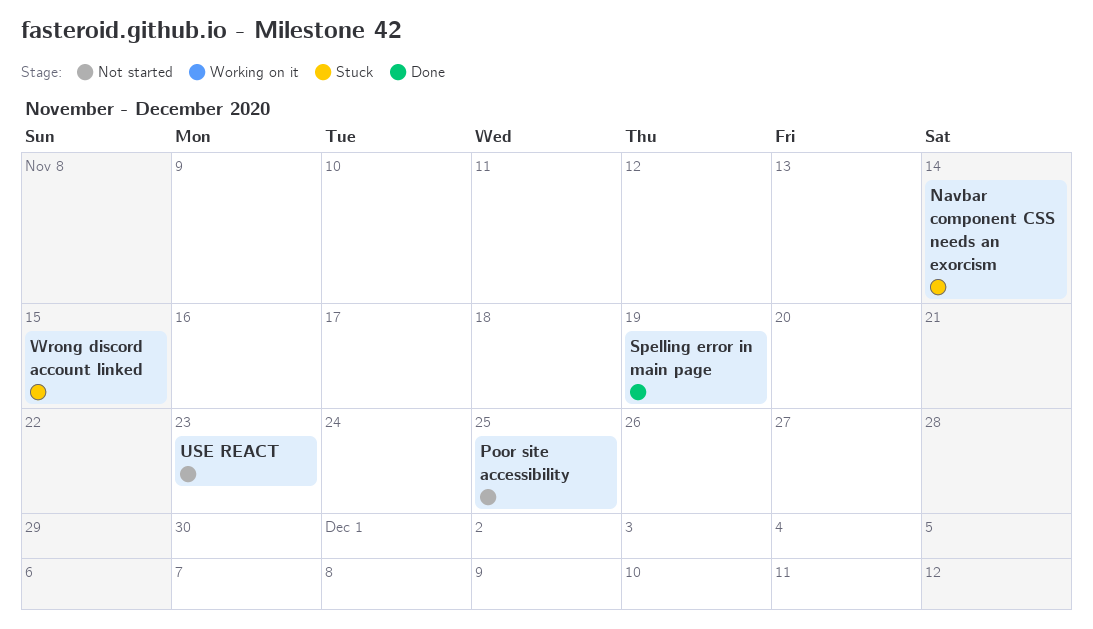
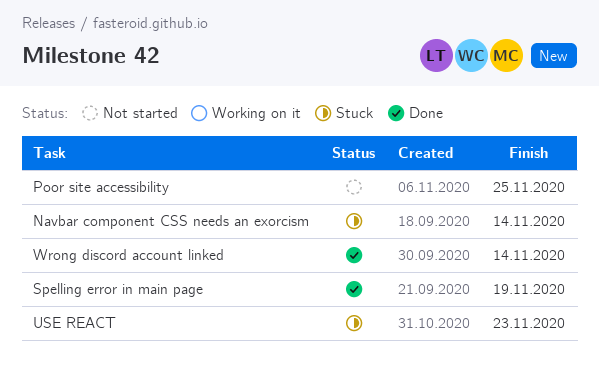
USE REACT, status: Not started -> Stuck
Wrong discord account linked, status: Stuck -> Done
Wrong discord account linked, due: Nov 15 -> Nov 14

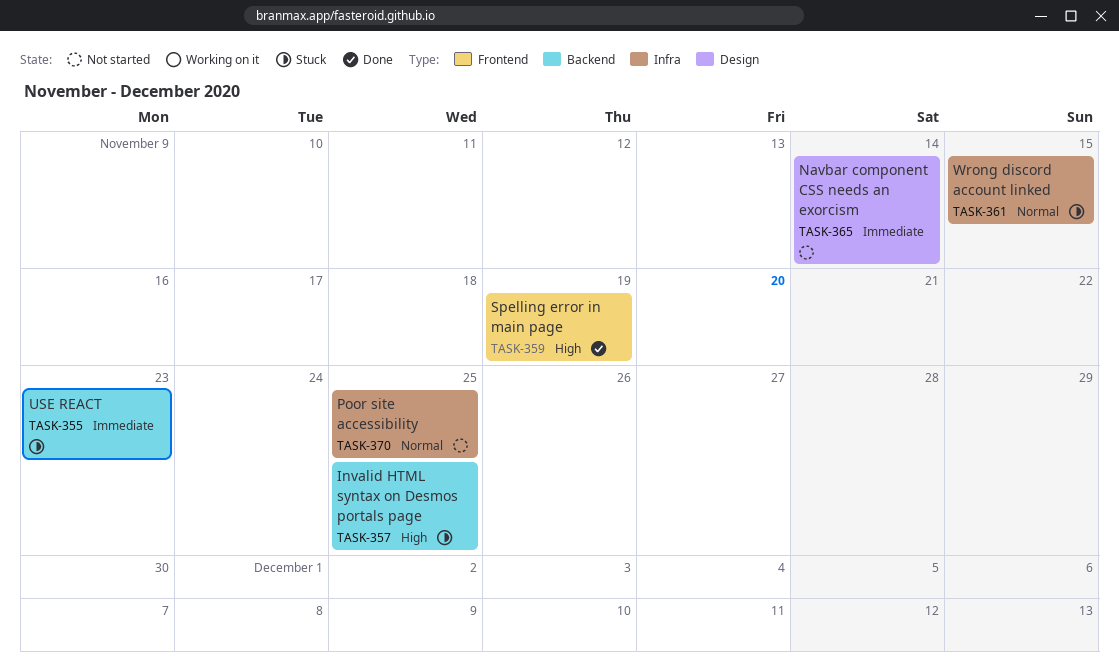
Invalid HTML syntax on Desmos portals page: none -> present
Navbar component CSS needs an exorcism, status: Stuck -> Not started
Wrong discord account linked, status: Done -> Stuck
Wrong discord account linked, due: Nov 14 -> Nov 15

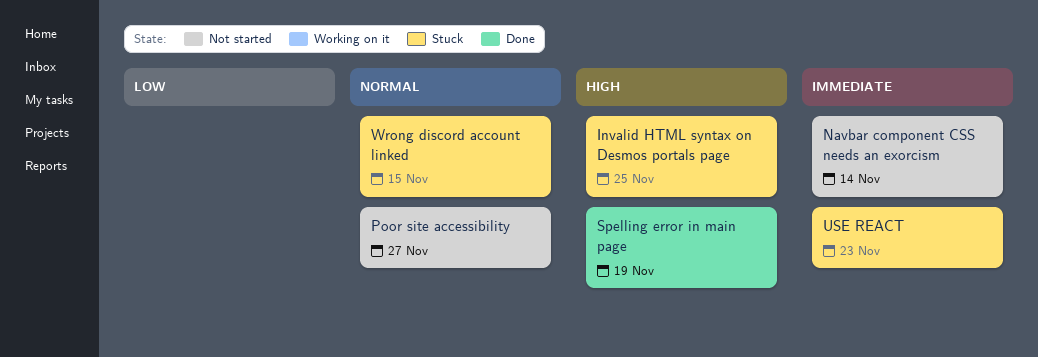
Poor site accessibility, due: Nov 25 -> Nov 27

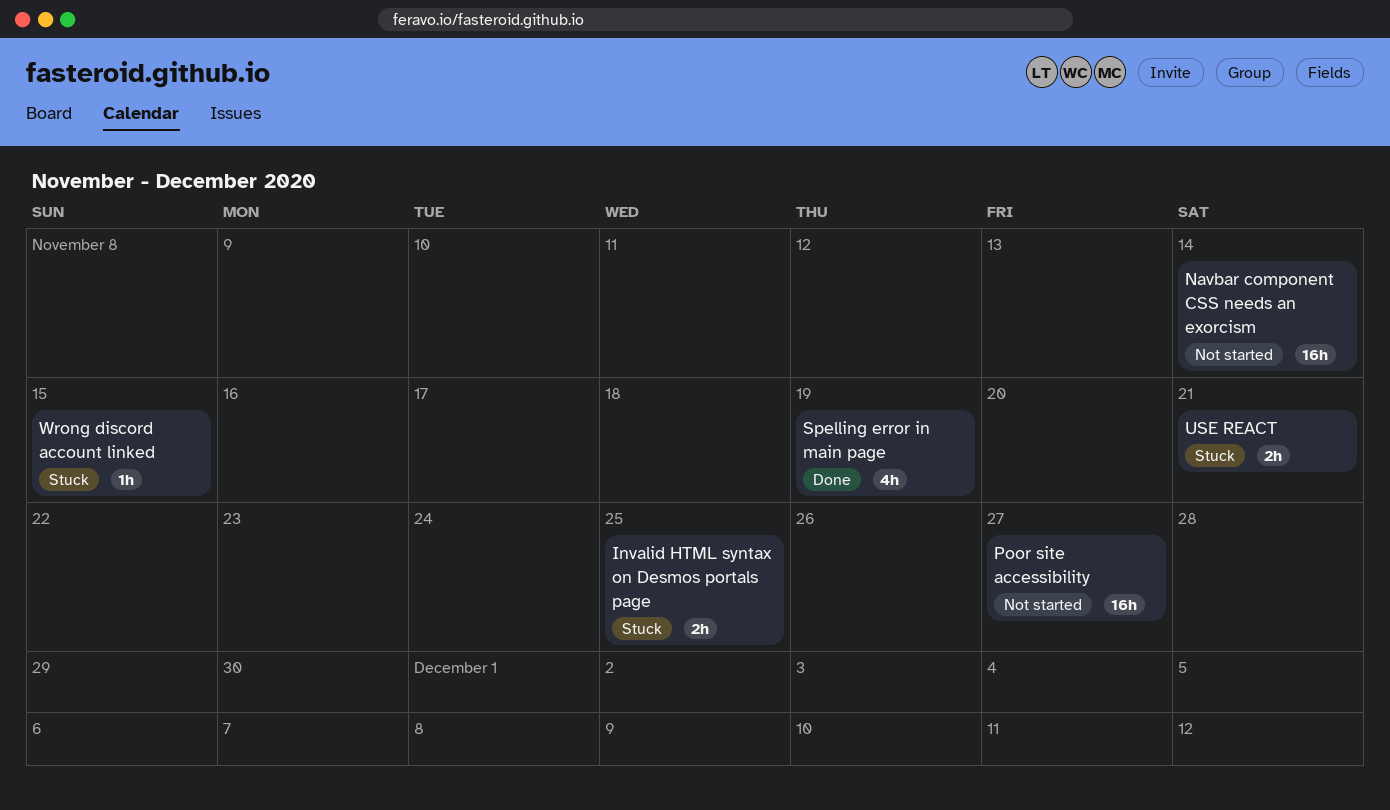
USE REACT, due: Nov 23 -> Nov 21

